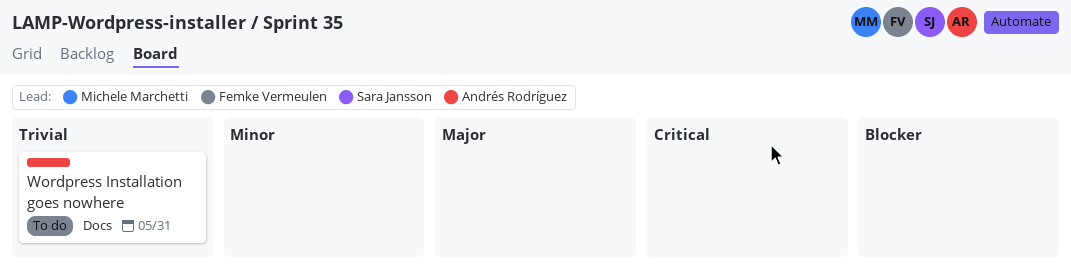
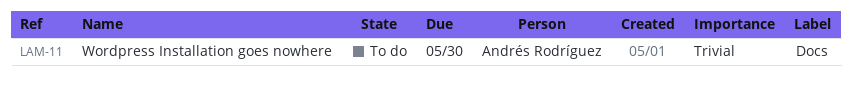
Wordpress Installation goes nowhere, due: May 31 -> May 30

